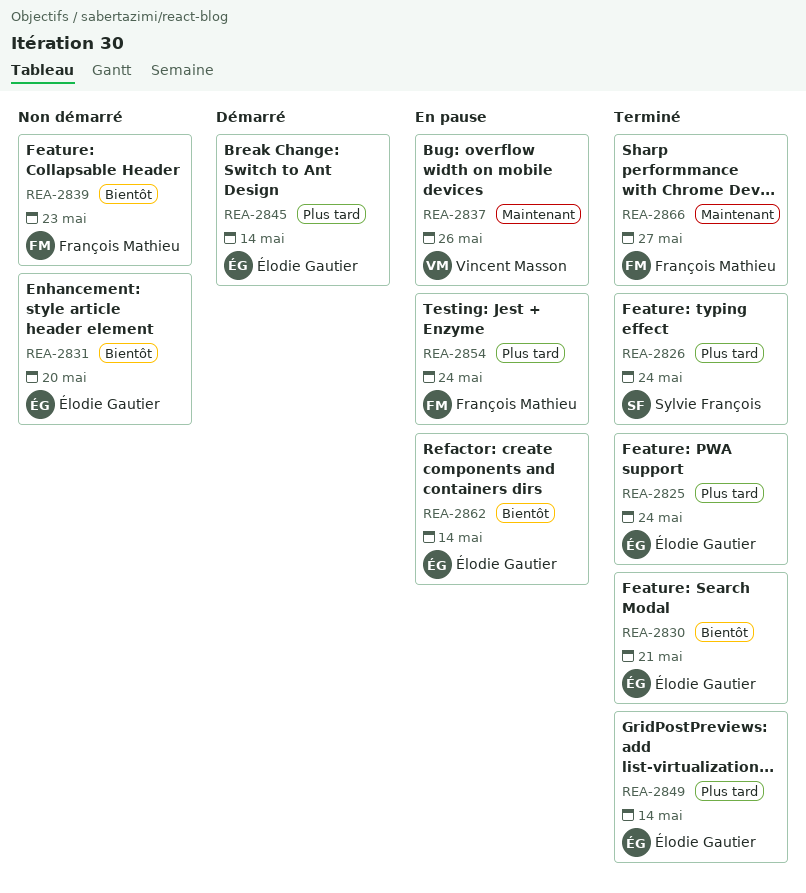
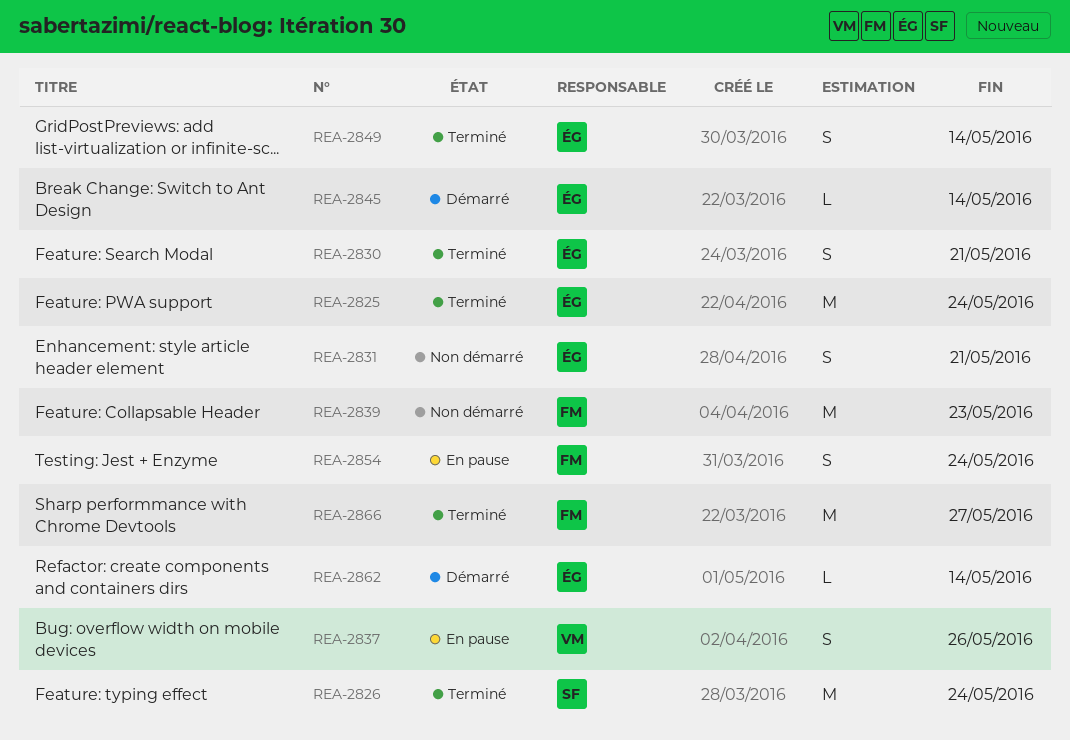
REA-2831, due: May 20 -> May 21
REA-2862, status: En pause -> Démarré

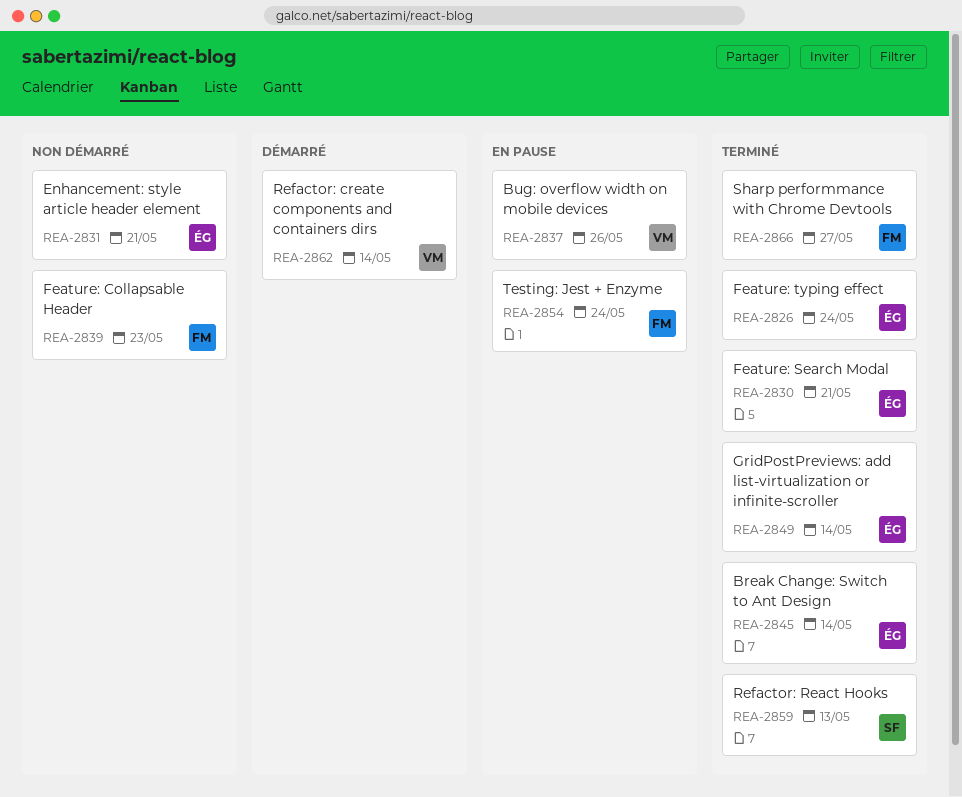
REA-2825: present -> none
REA-2826, owner: SF -> ÉG
REA-2845, status: Démarré -> Terminé
REA-2859: none -> present
REA-2862, owner: ÉG -> VM

